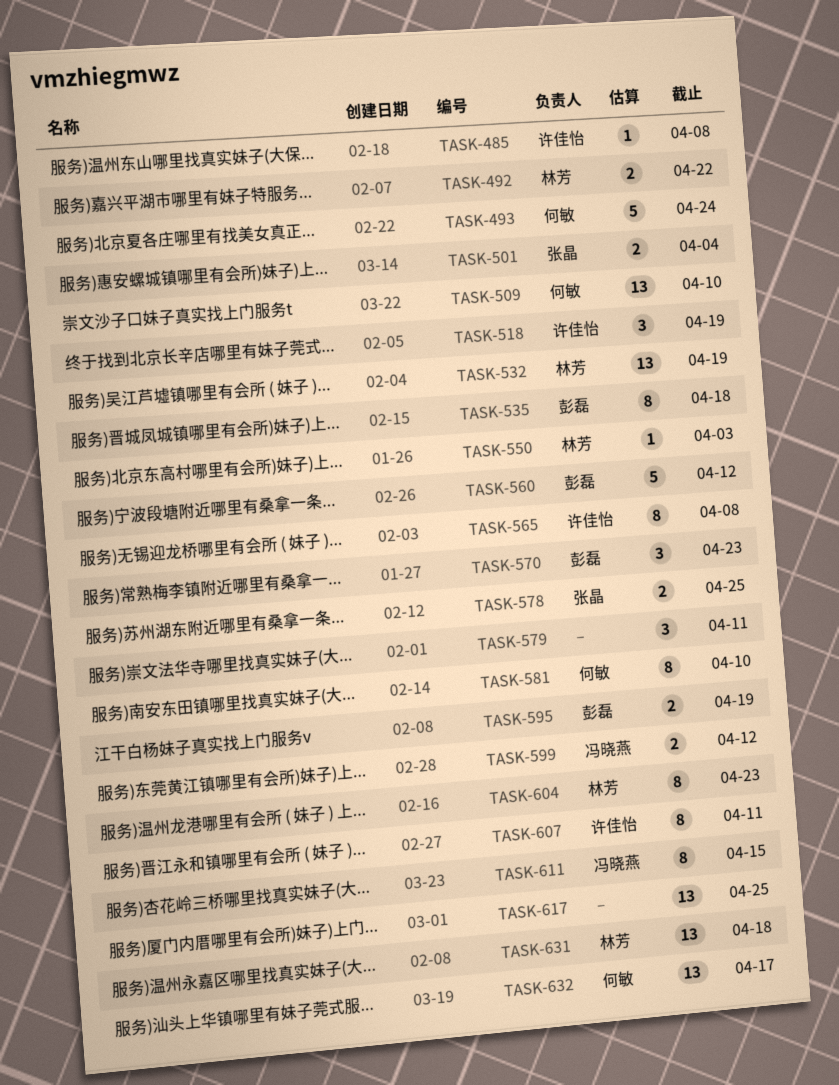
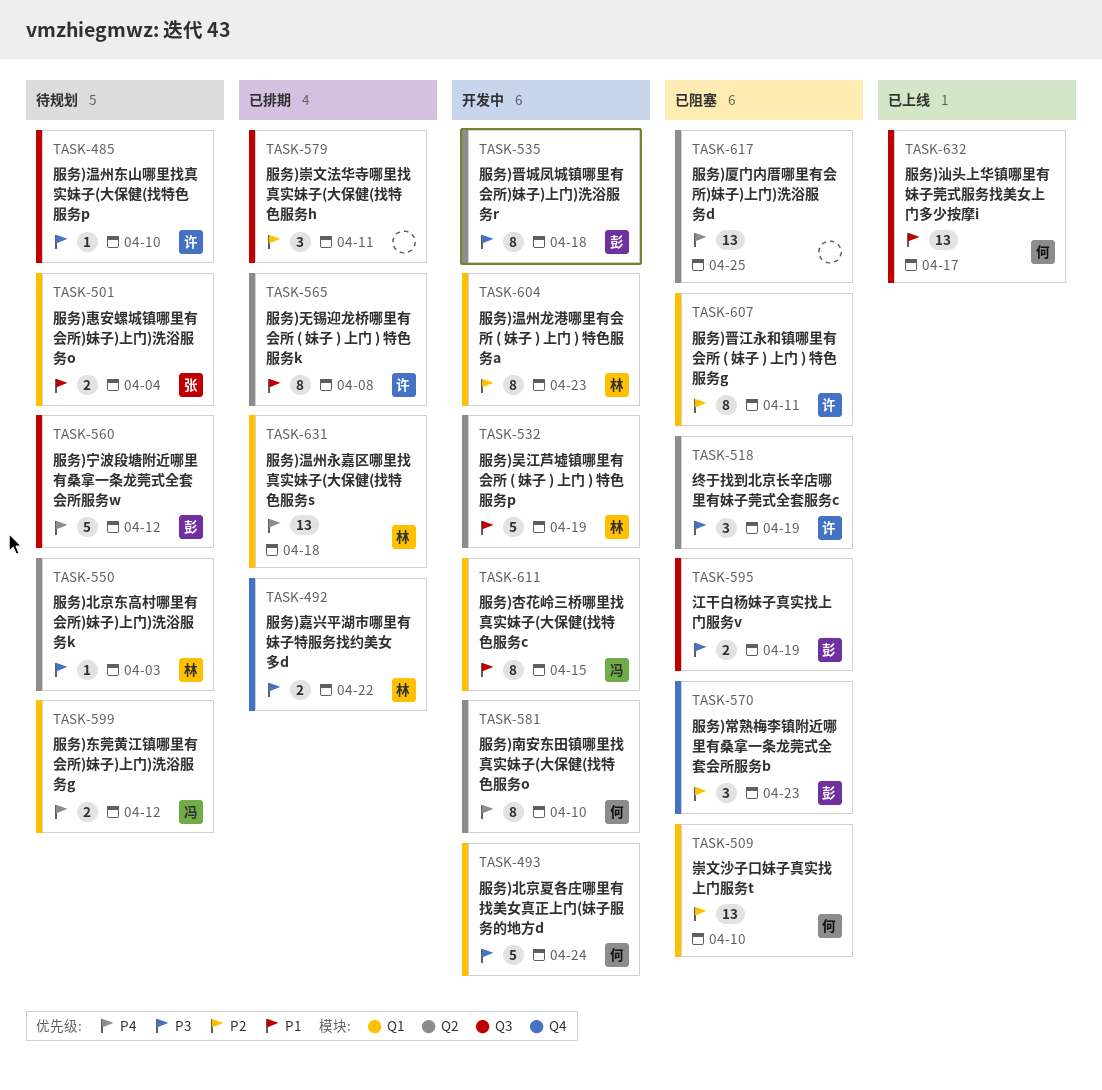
TASK-485, due: Apr 8 -> Apr 10
TASK-532, estimate: 13 -> 5
TASK-578: present -> none

